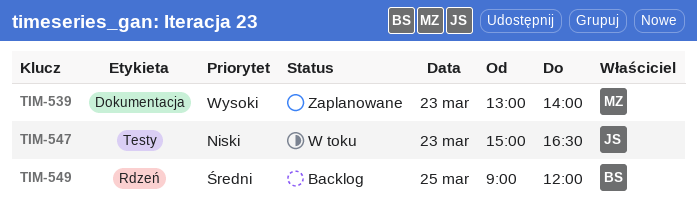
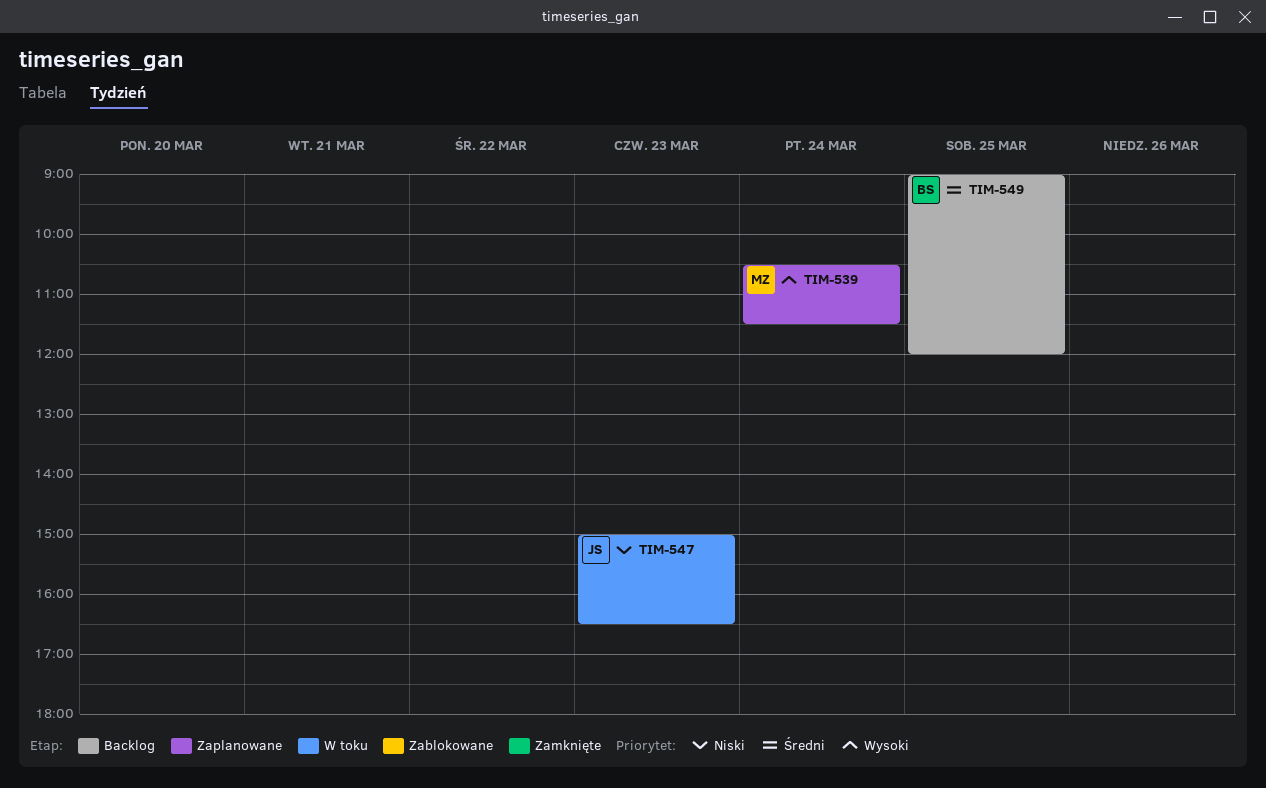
TIM-539, day: Mar 23 -> Mar 24
TIM-539, begins: 13:00 -> 10:30
TIM-539, ends: 14:00 -> 11:30

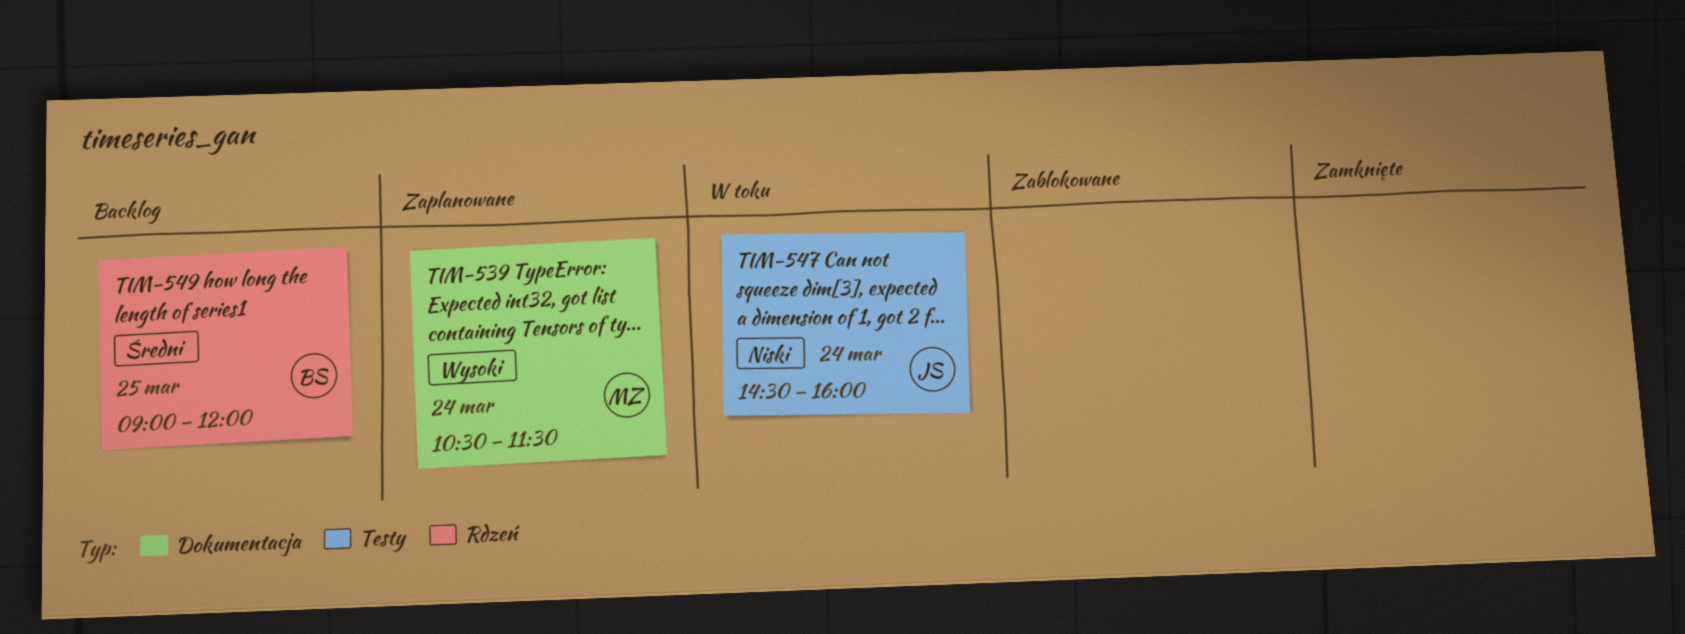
TIM-547, day: Mar 23 -> Mar 24
TIM-547, begins: 15:00 -> 14:30
TIM-547, ends: 16:30 -> 16:00

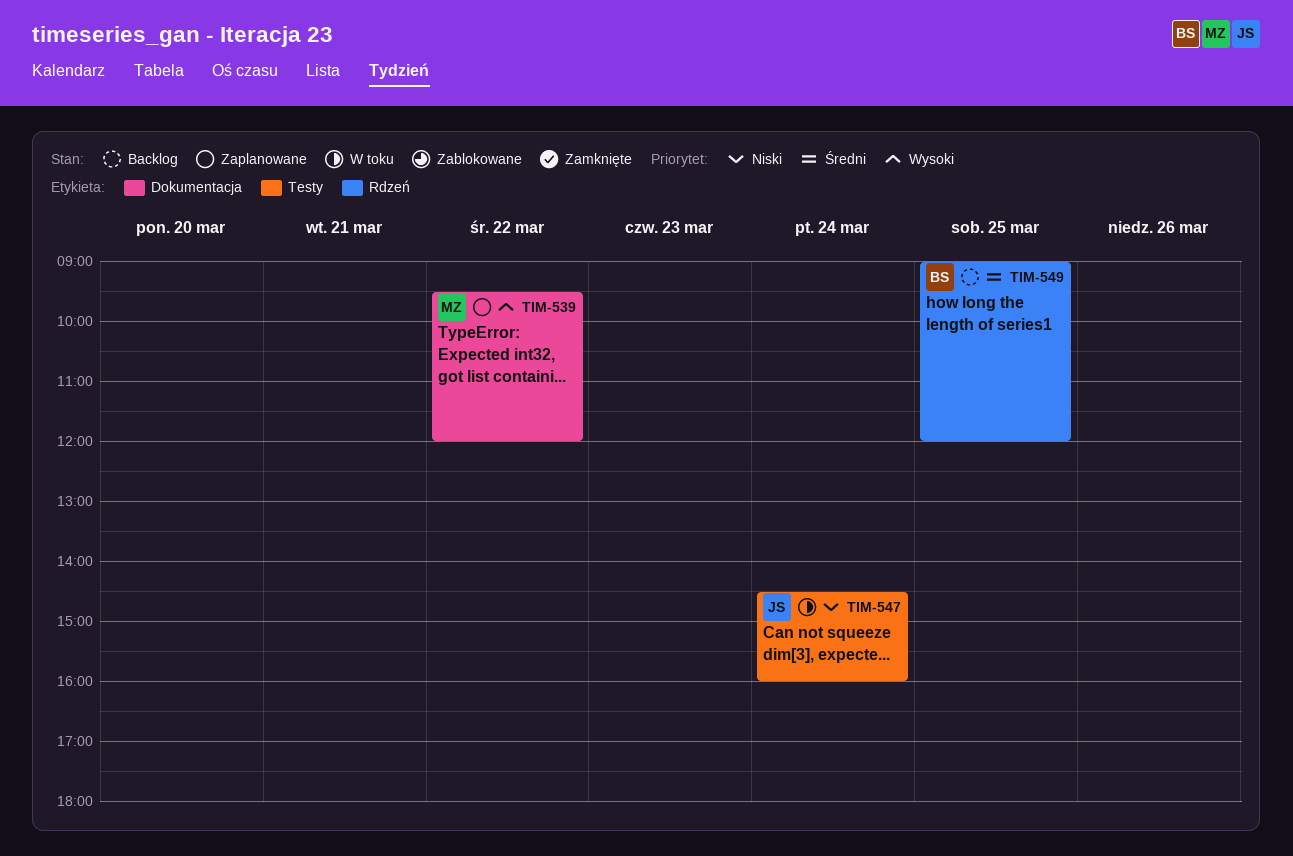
TIM-539, day: Mar 24 -> Mar 22
TIM-539, begins: 10:30 -> 09:30
TIM-539, ends: 11:30 -> 12:00

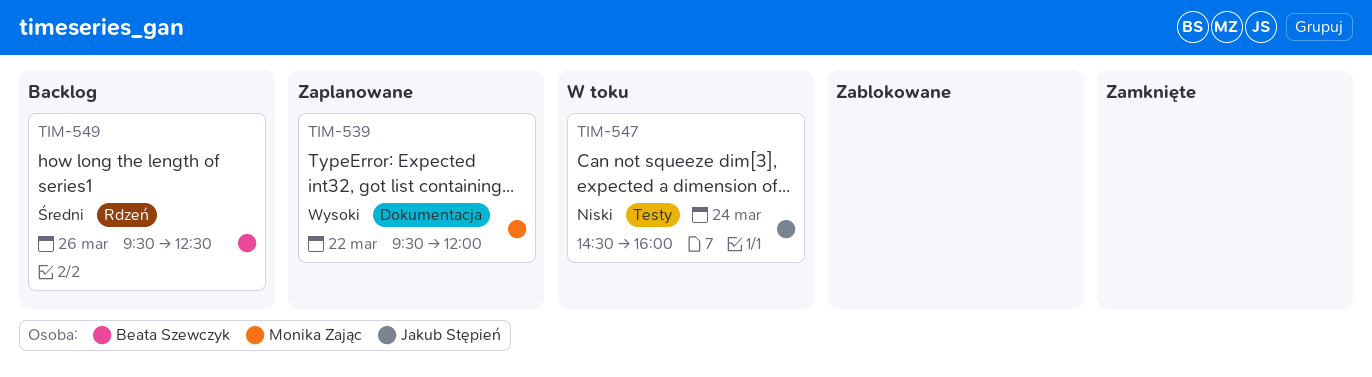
TIM-549, day: Mar 25 -> Mar 26
TIM-549, begins: 09:00 -> 09:30
TIM-549, ends: 12:00 -> 12:30

